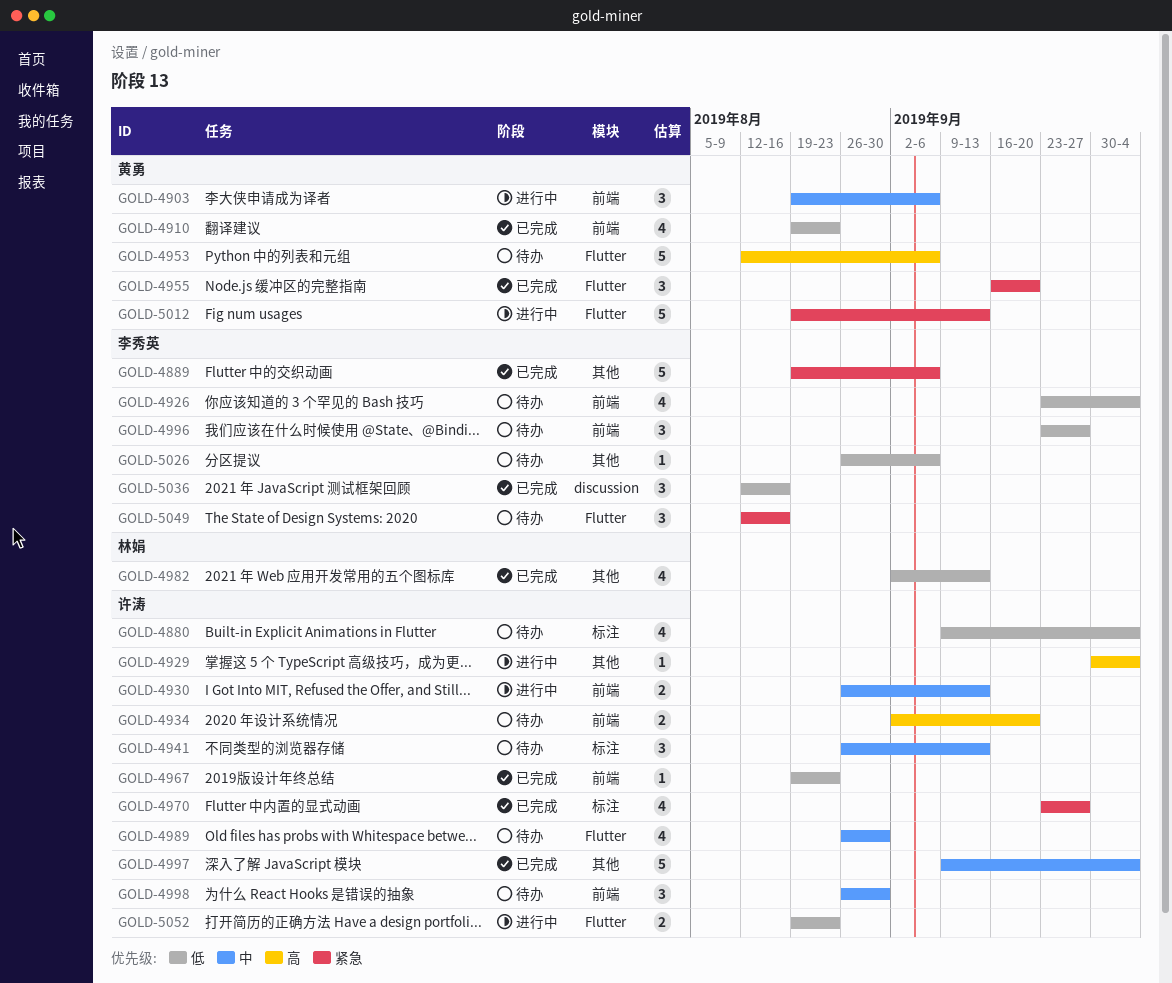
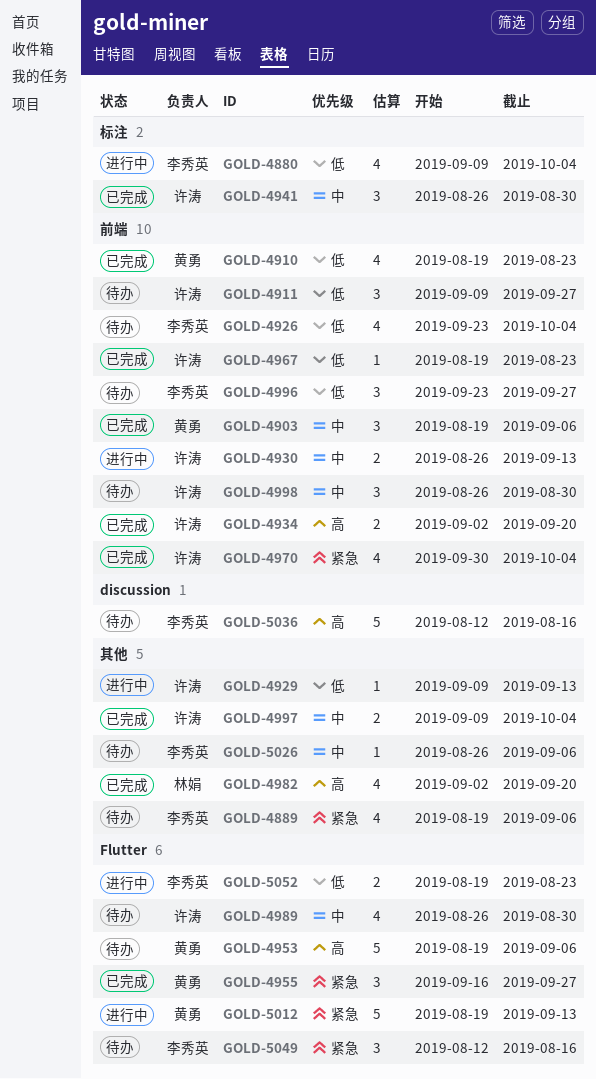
GOLD-4880, status: 待办 -> 进行中
GOLD-4880, owner: 许涛 -> 李秀英
GOLD-4889, status: 已完成 -> 待办
GOLD-4889, estimate: 5 -> 4
GOLD-4903, status: 进行中 -> 已完成
GOLD-4911: none -> present
GOLD-4929, priority: 高 -> 低
GOLD-4929, start: Sep 30 -> Sep 9
GOLD-4929, due: Oct 4 -> Sep 13
GOLD-4934, status: 待办 -> 已完成
GOLD-4941, status: 待办 -> 已完成
GOLD-4941, due: Sep 13 -> Aug 30
GOLD-4953, start: Aug 12 -> Aug 19
GOLD-4955, due: Sep 20 -> Sep 27
GOLD-4970, label: 标注 -> 前端
GOLD-4970, start: Sep 23 -> Sep 30
GOLD-4970, due: Sep 27 -> Oct 4
GOLD-4982, priority: 低 -> 高
GOLD-4982, due: Sep 13 -> Sep 20
GOLD-4997, estimate: 5 -> 2
GOLD-5026, priority: 低 -> 中
GOLD-5036, status: 已完成 -> 待办
GOLD-5036, priority: 低 -> 高
GOLD-5036, estimate: 3 -> 5
GOLD-5052, owner: 许涛 -> 李秀英

